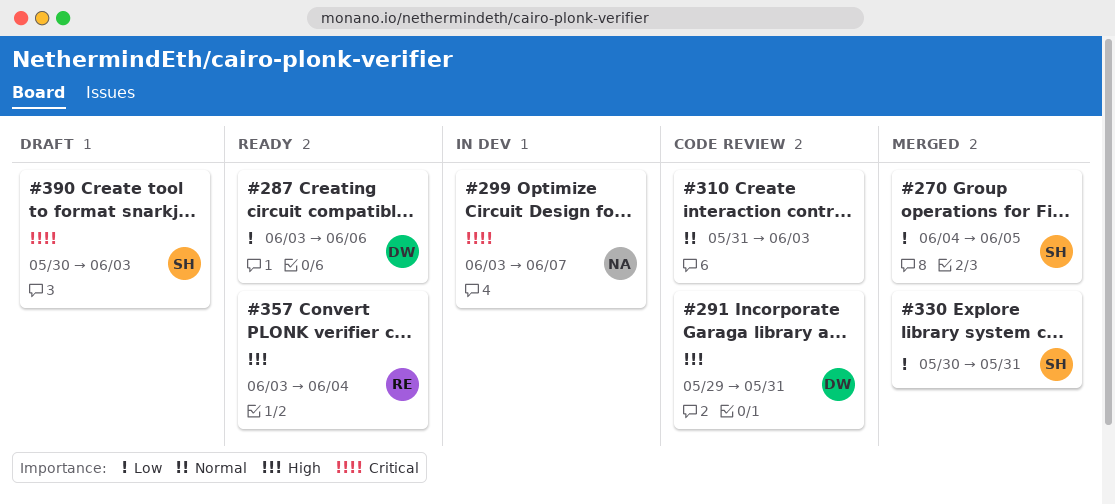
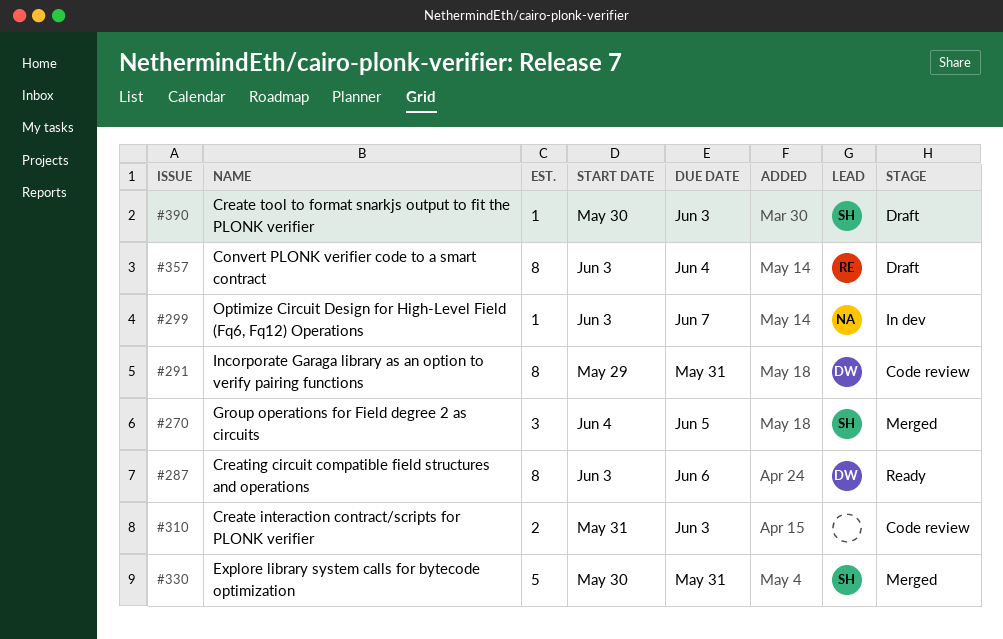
#357, status: Ready -> Draft

